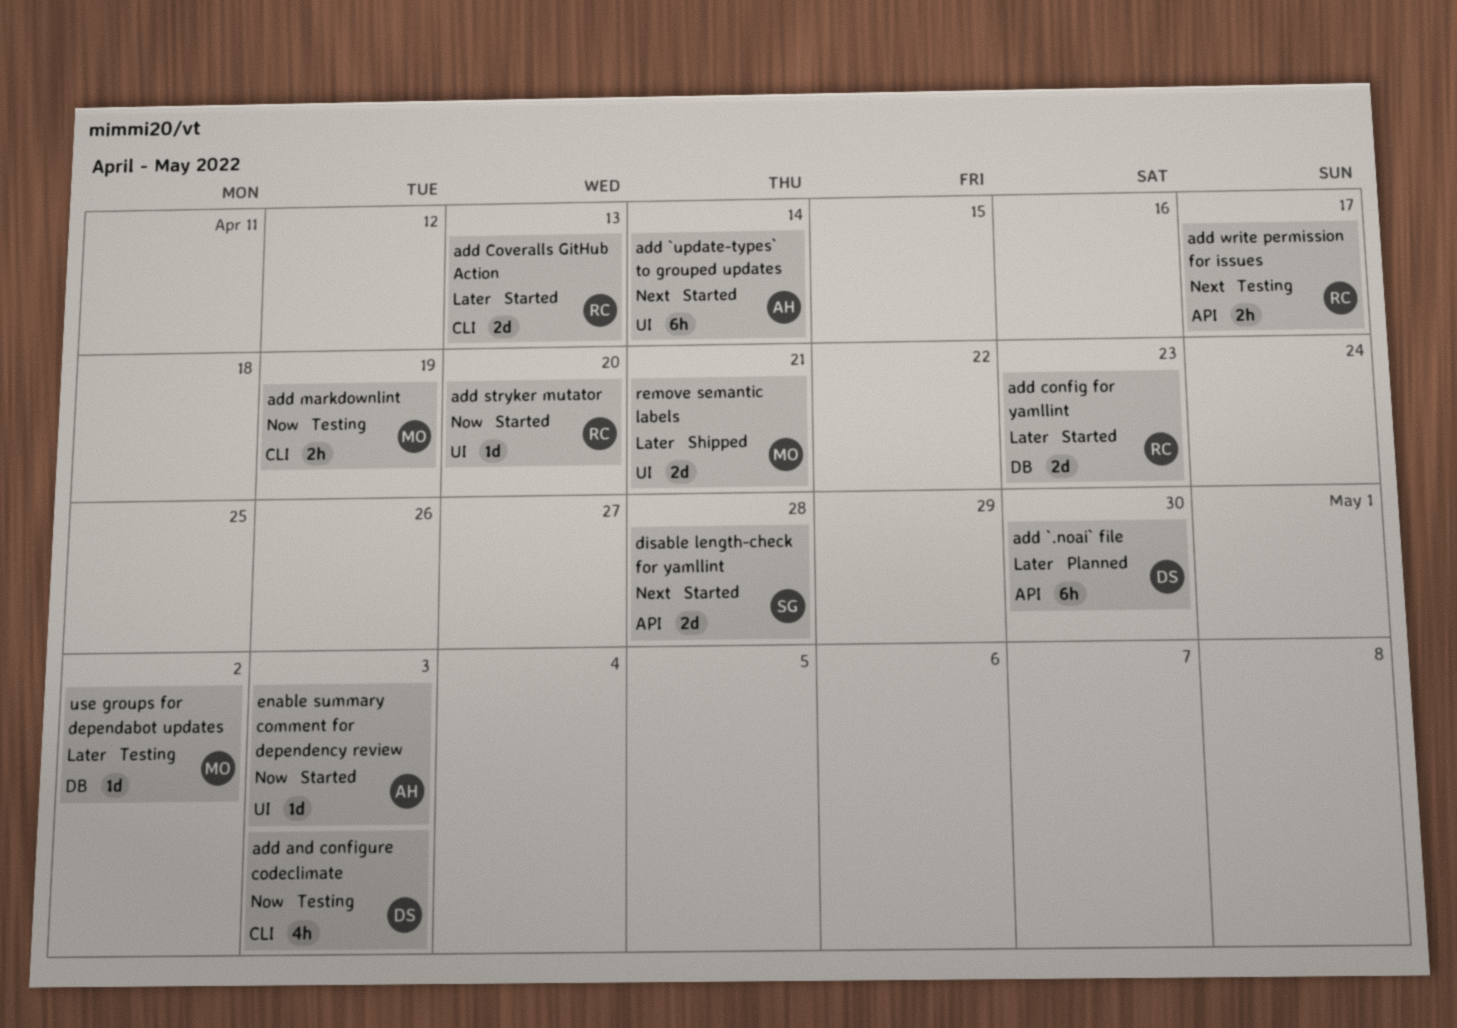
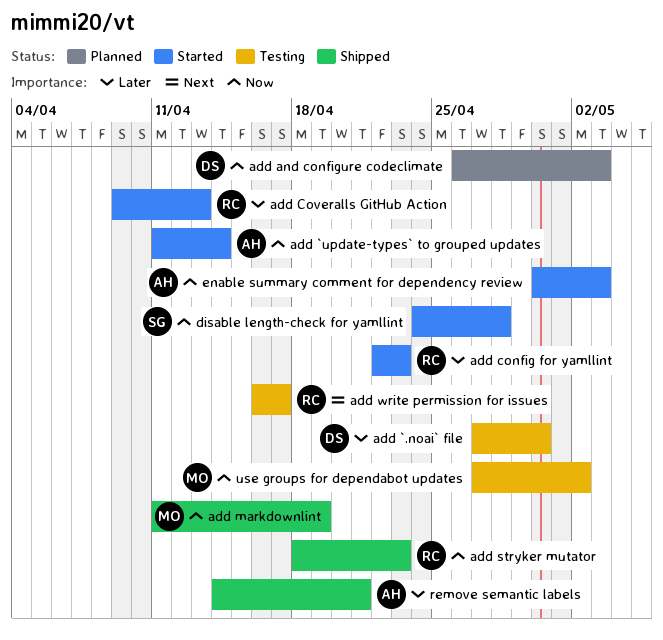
add `.noai` file, status: Planned -> Testing
add `update-types` to grouped updates, priority: Next -> Now
add and configure codeclimate, status: Testing -> Planned
add markdownlint, status: Testing -> Shipped
add stryker mutator, status: Started -> Shipped
add stryker mutator, due: Apr 20 -> Apr 23
disable length-check for yamllint, priority: Next -> Now
remove semantic labels, owner: MO -> AH
use groups for dependabot updates, priority: Later -> Now

